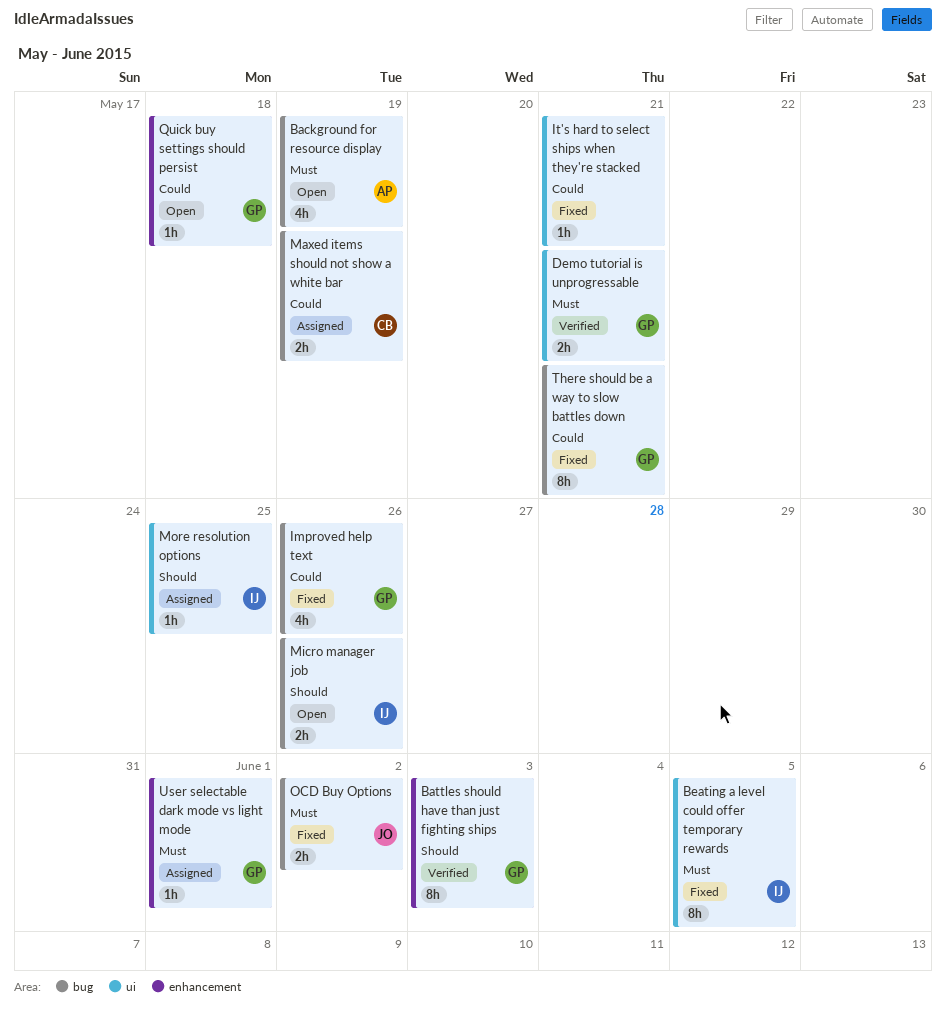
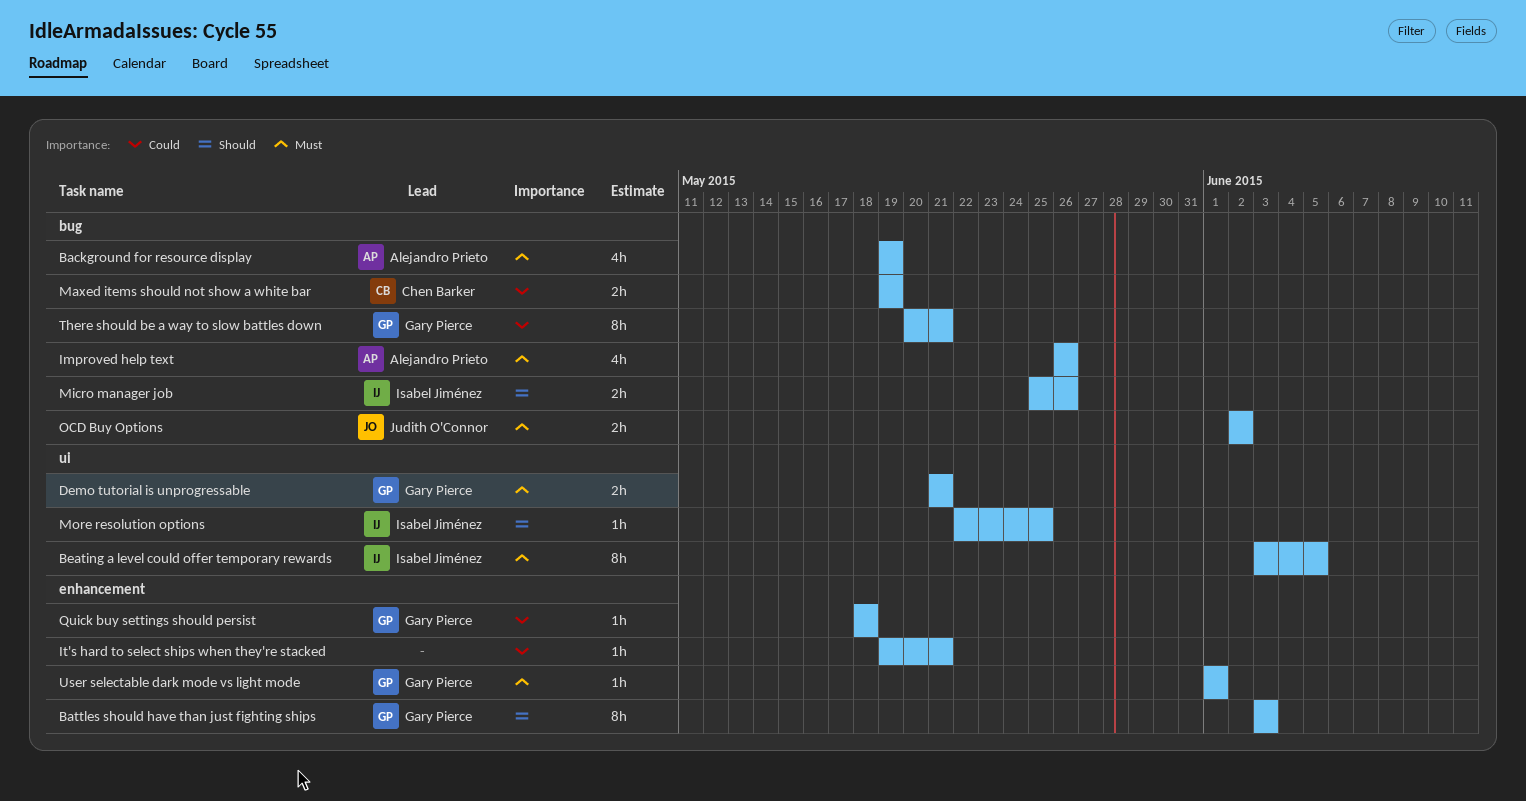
Improved help text, owner: Gary Pierce -> Alejandro Prieto
Improved help text, priority: Could -> Must
It's hard to select ships when they're stacked, label: ui -> enhancement

